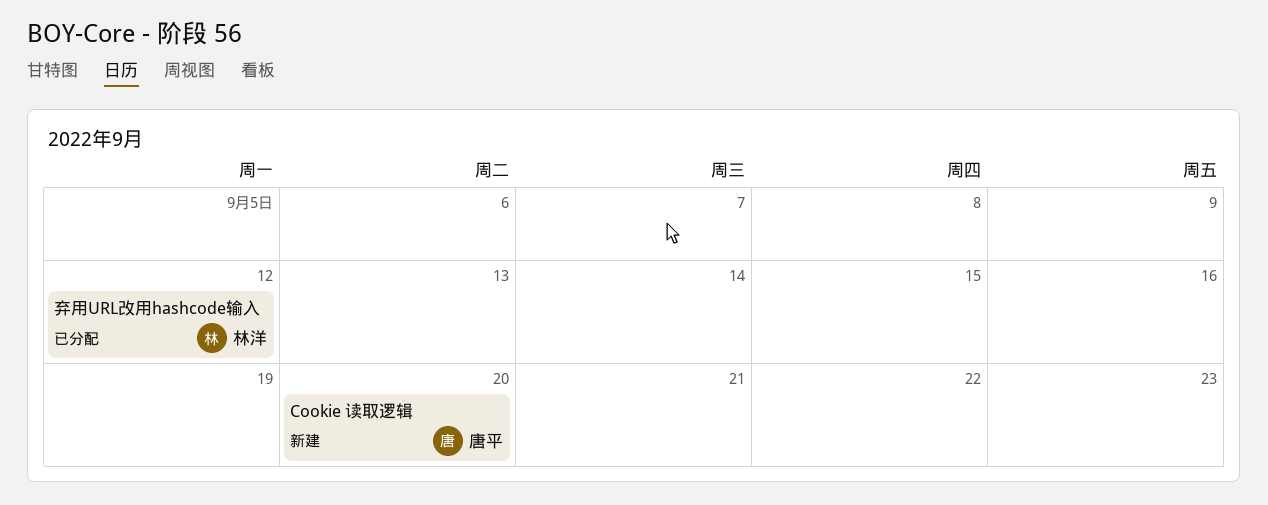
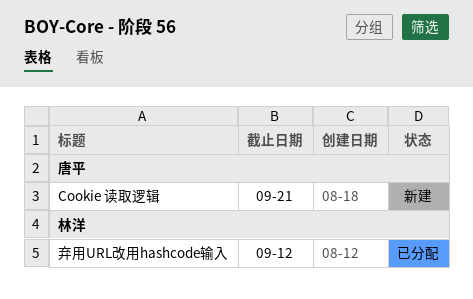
Cookie 读取逻辑, due: Sep 20 -> Sep 21

